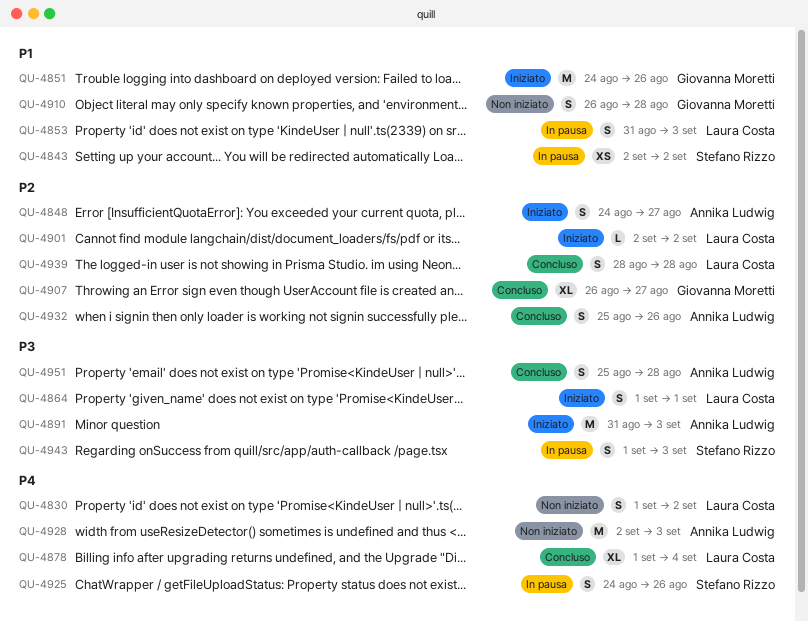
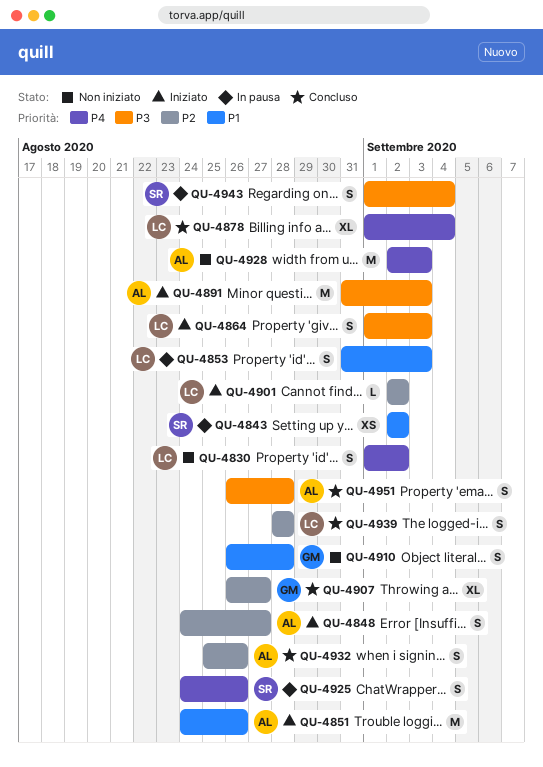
QU-4851, owner: Giovanna Moretti -> Annika Ludwig
QU-4864, due: Sep 1 -> Sep 3
QU-4943, due: Sep 3 -> Sep 4
QU-4951, start: Aug 25 -> Aug 26

